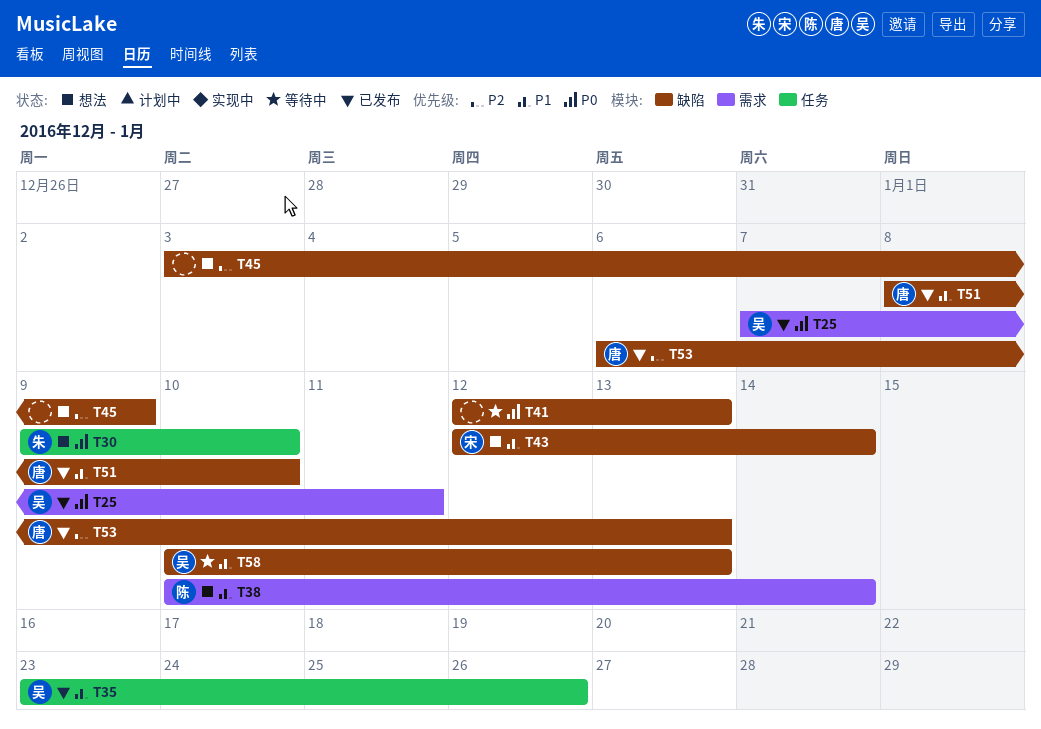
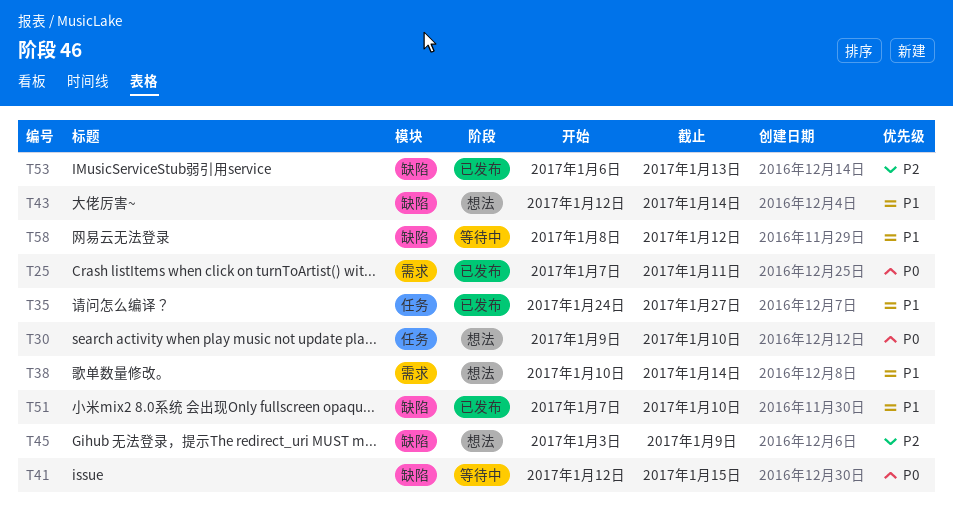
T35, start: Jan 23 -> Jan 24
T35, due: Jan 26 -> Jan 27
T41, due: Jan 13 -> Jan 15
T51, start: Jan 8 -> Jan 7
T58, start: Jan 10 -> Jan 8
T58, due: Jan 13 -> Jan 12

